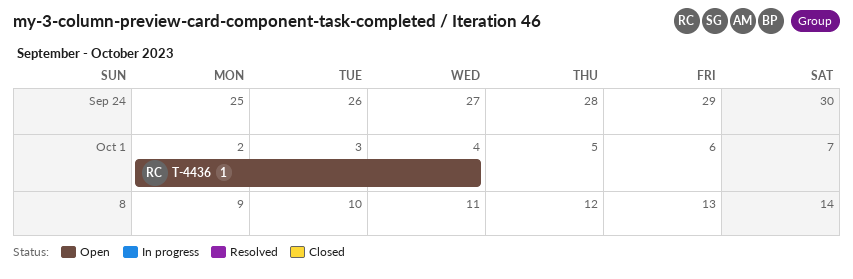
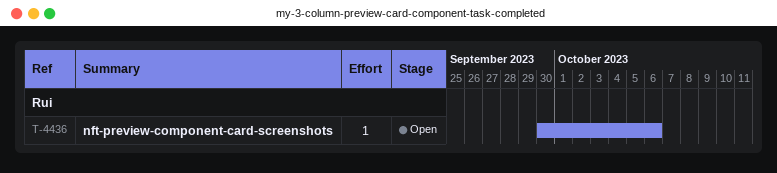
T-4436, start: Oct 2 -> Sep 30
T-4436, due: Oct 4 -> Oct 6

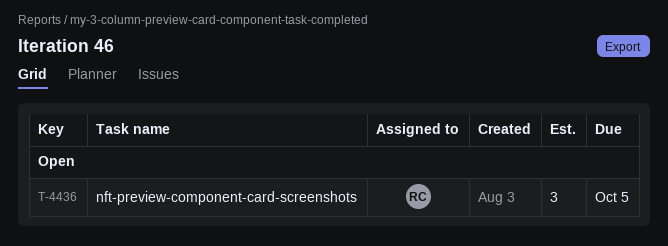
T-4436, estimate: 1 -> 3
T-4436, due: Oct 6 -> Oct 5

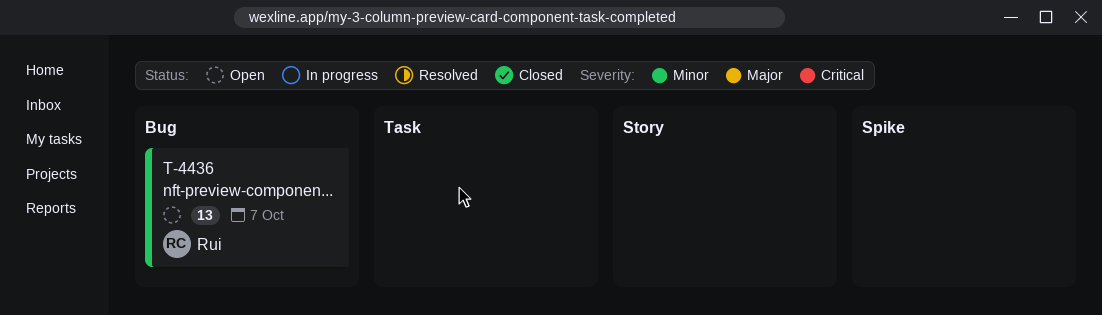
T-4436, estimate: 3 -> 13
T-4436, due: Oct 5 -> Oct 7

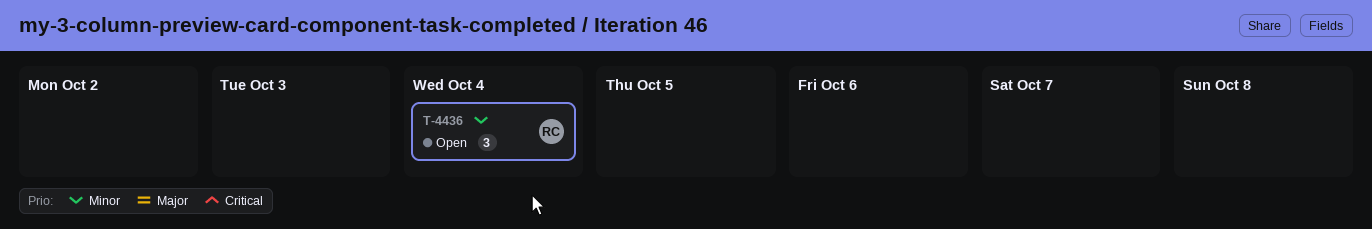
T-4436, estimate: 13 -> 3
T-4436, due: Oct 7 -> Oct 4

